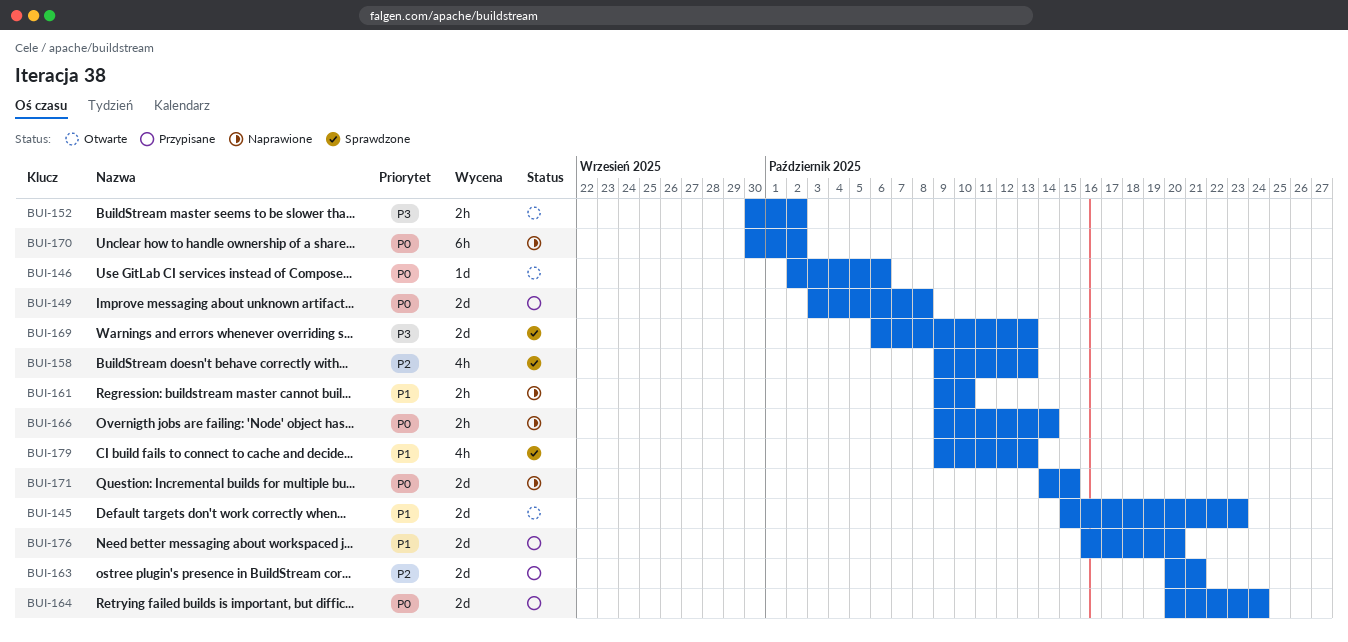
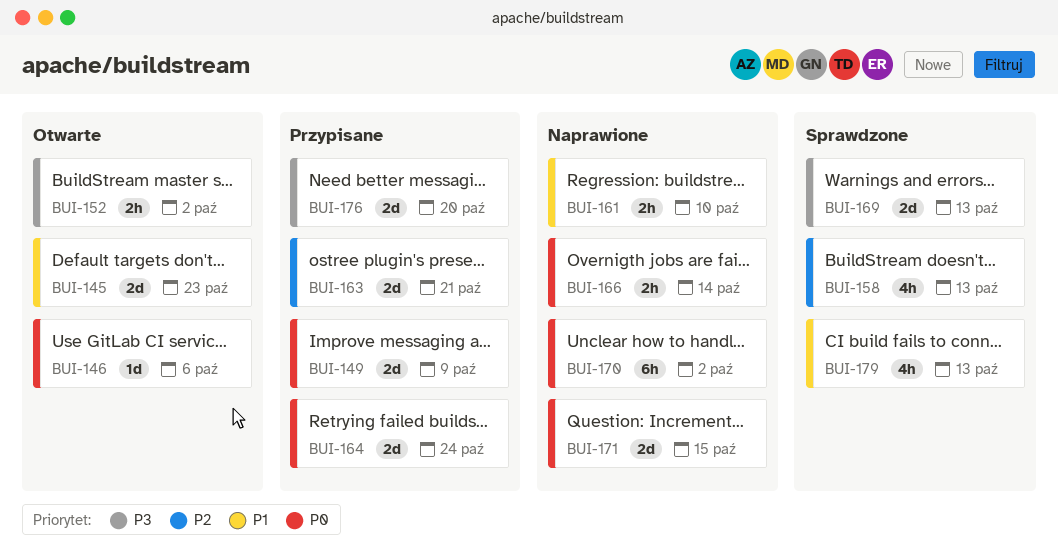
BUI-149, due: Oct 8 -> Oct 9
BUI-176, priority: P1 -> P3

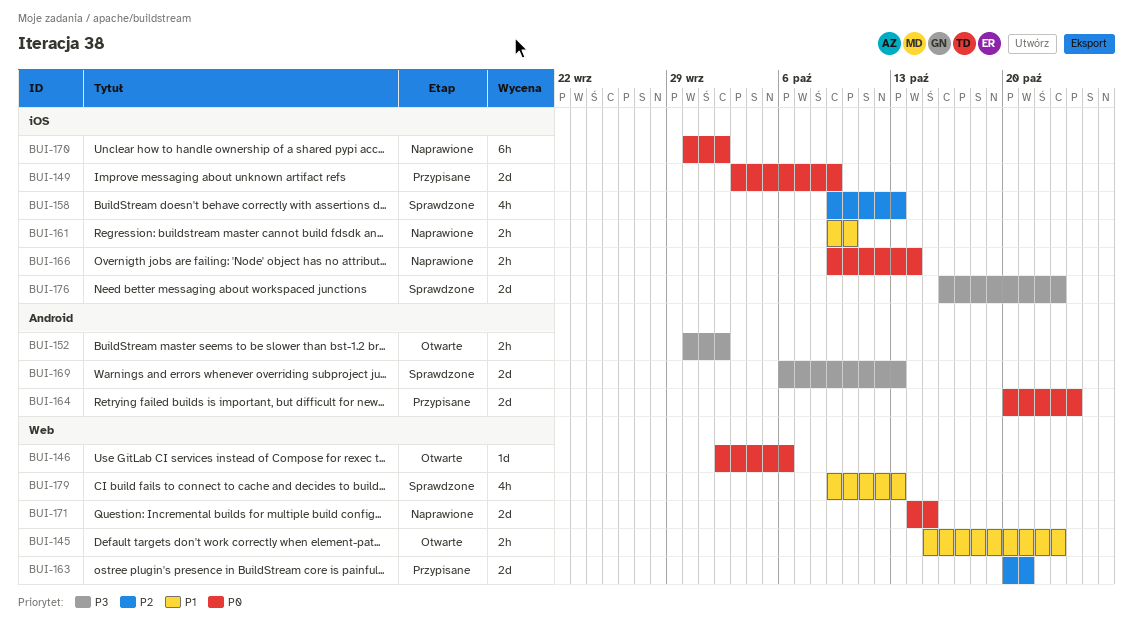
BUI-145, estimate: 2d -> 2h
BUI-176, status: Przypisane -> Sprawdzone
BUI-176, due: Oct 20 -> Oct 23

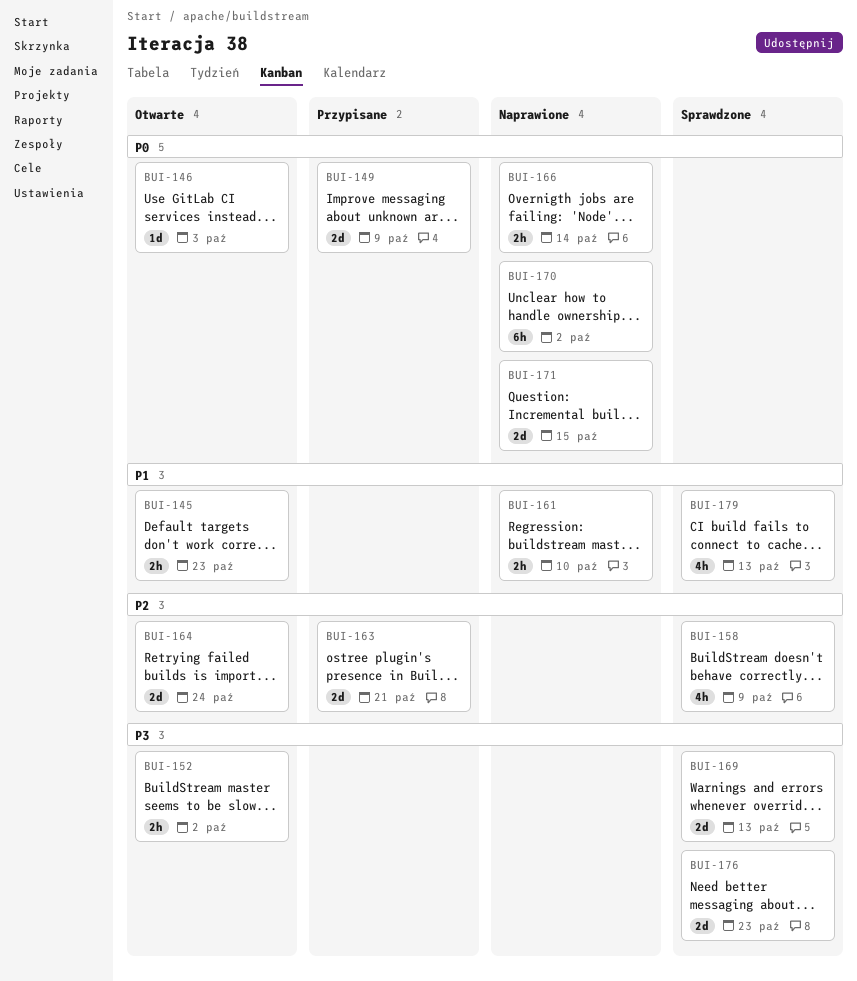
BUI-146, due: Oct 6 -> Oct 3
BUI-158, due: Oct 13 -> Oct 9
BUI-164, status: Przypisane -> Otwarte
BUI-164, priority: P0 -> P2

